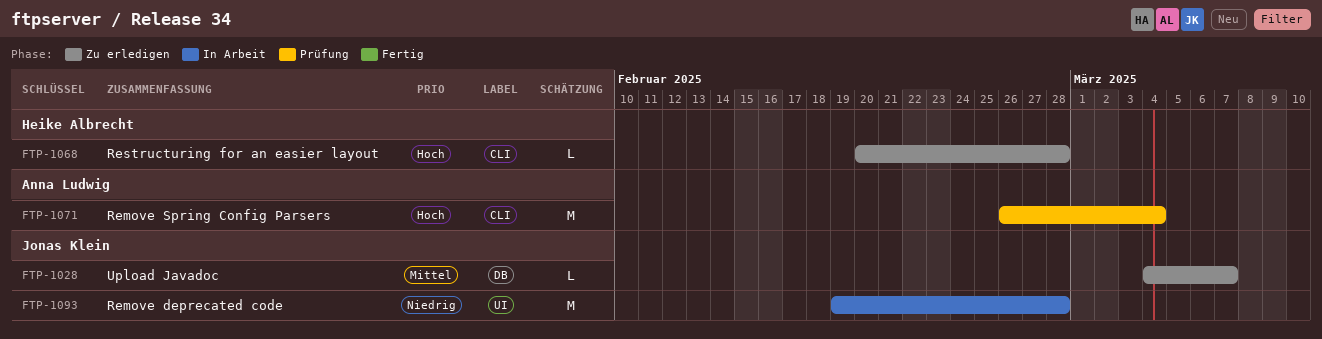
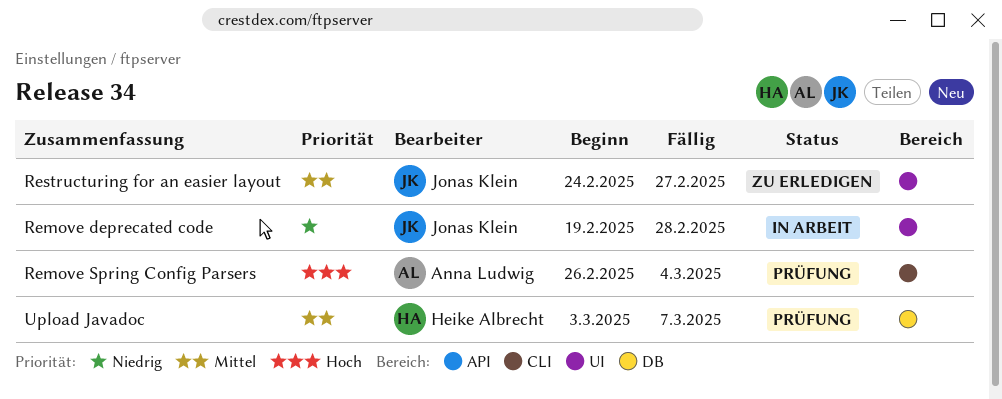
Restructuring for an easier layout, owner: Heike Albrecht -> Jonas Klein
Restructuring for an easier layout, priority: Hoch -> Mittel
Restructuring for an easier layout, label: CLI -> UI
Restructuring for an easier layout, start: Feb 20 -> Feb 24
Restructuring for an easier layout, due: Feb 28 -> Feb 27
Upload Javadoc, status: Zu erledigen -> Prüfung
Upload Javadoc, owner: Jonas Klein -> Heike Albrecht
Upload Javadoc, start: Mar 4 -> Mar 3

